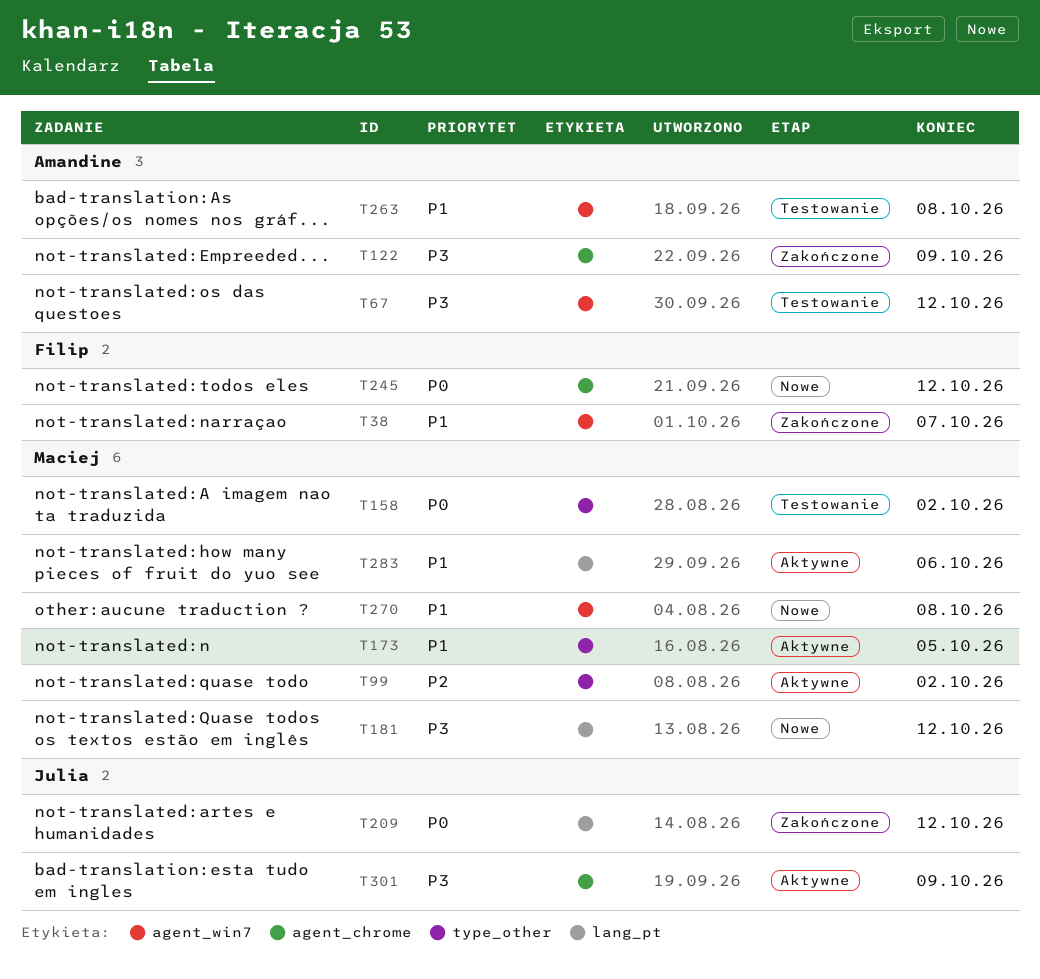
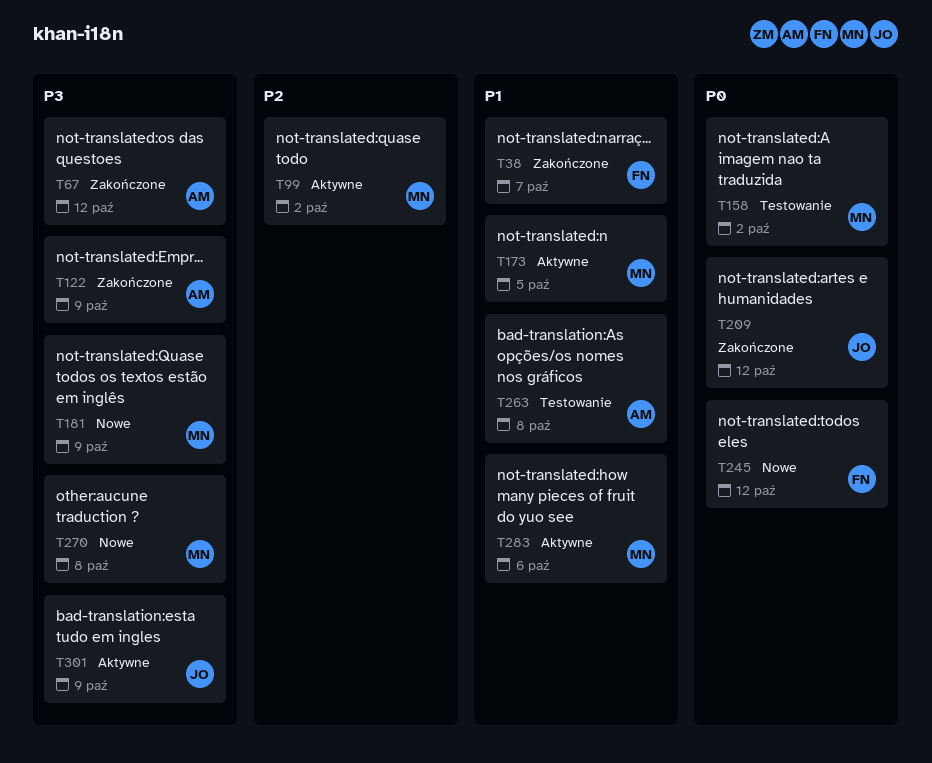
T67, status: Testowanie -> Zakończone
T181, due: Oct 12 -> Oct 9
T270, priority: P1 -> P3

